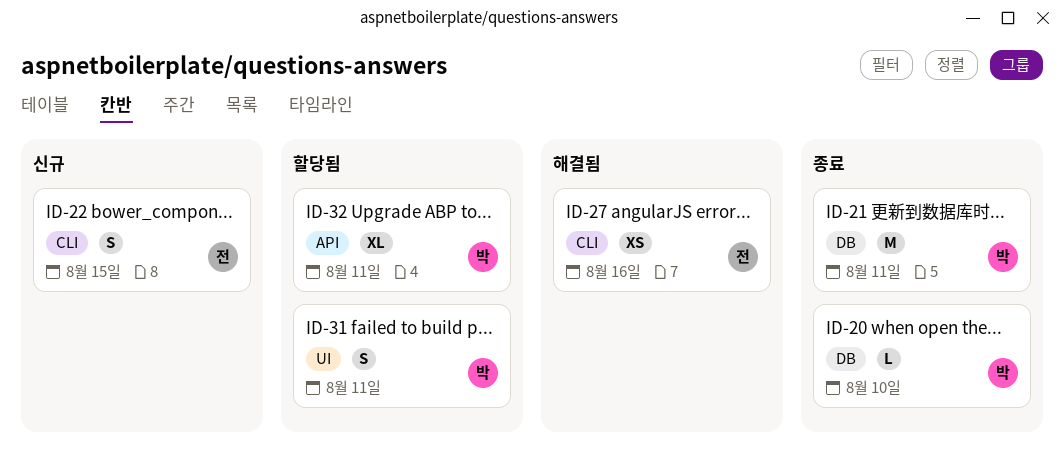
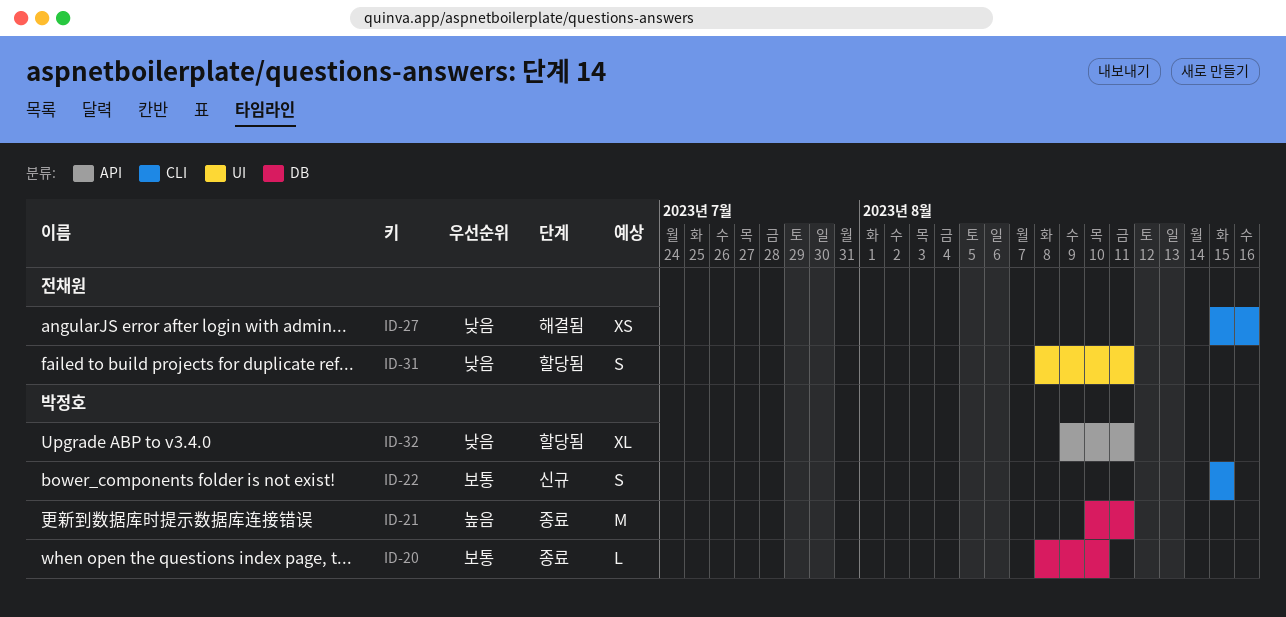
ID-22, owner: 전채원 -> 박정호
ID-31, owner: 박정호 -> 전채원

